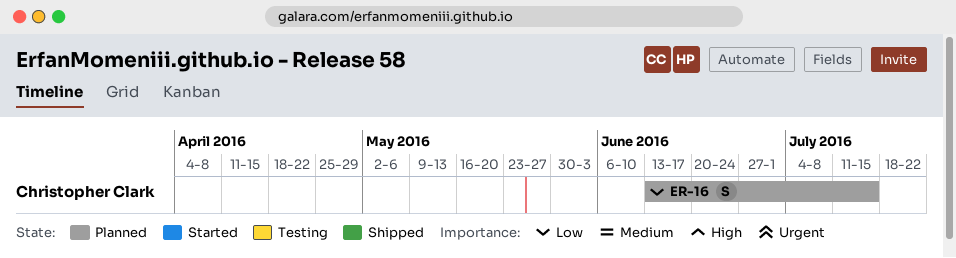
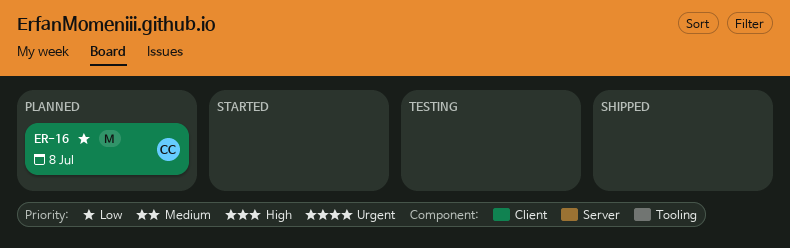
ER-16, estimate: S -> M
ER-16, due: Jul 15 -> Jul 8

